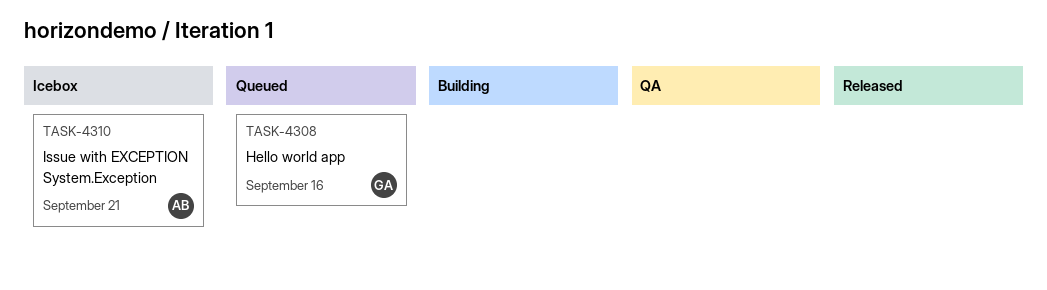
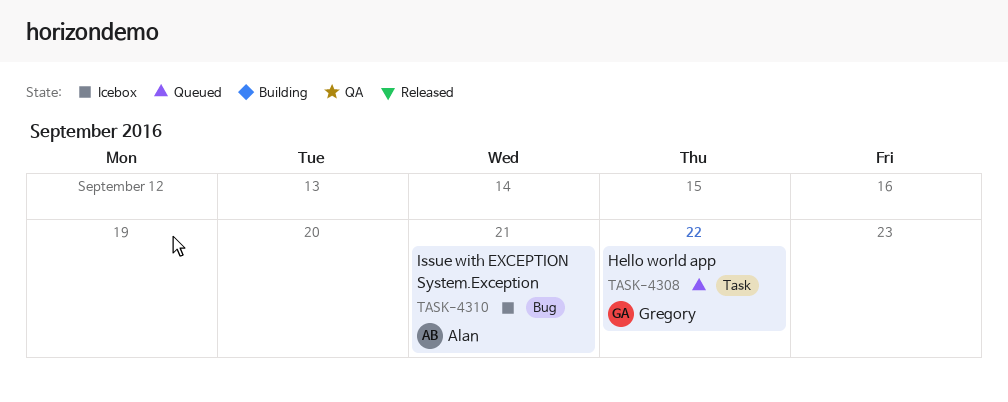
TASK-4308, due: Sep 16 -> Sep 22

